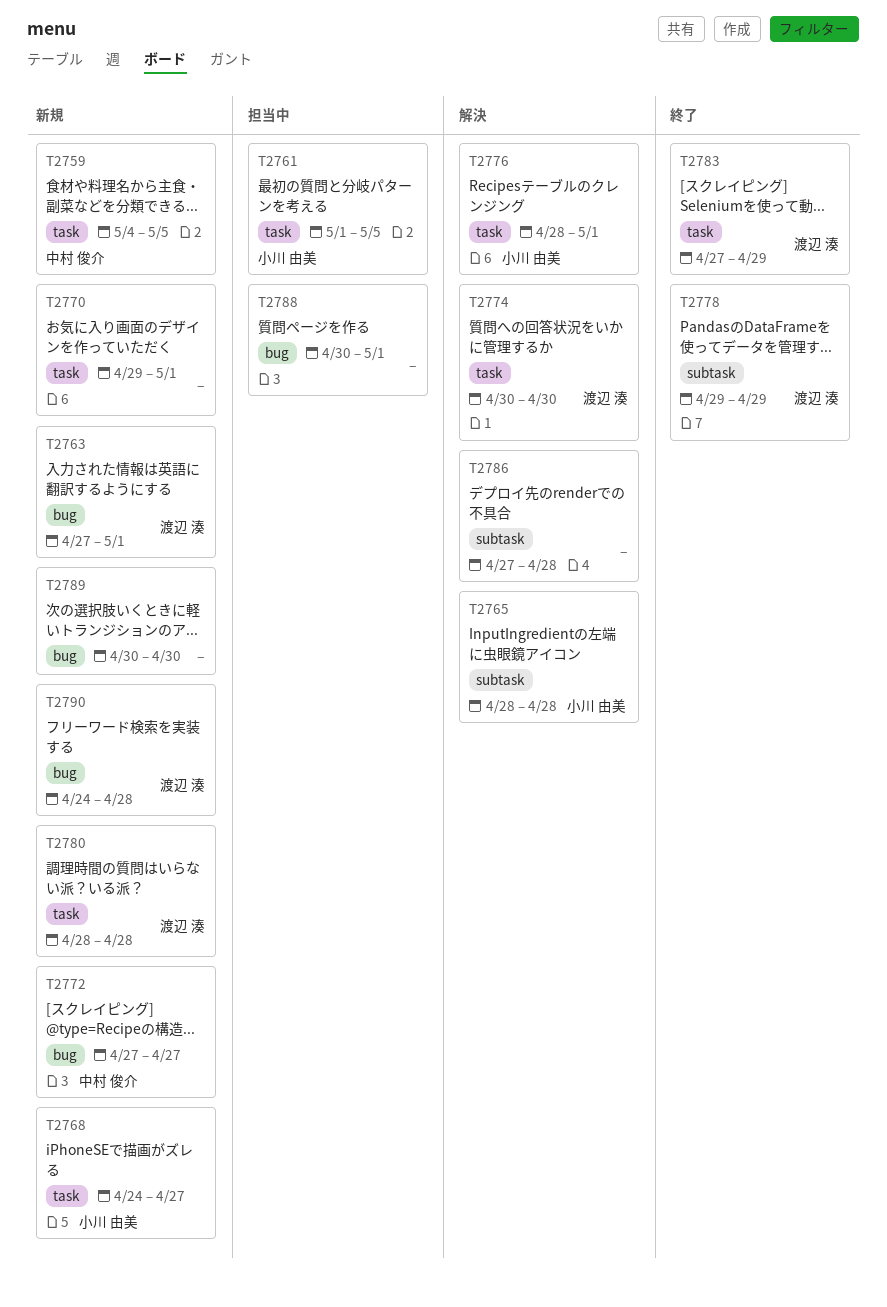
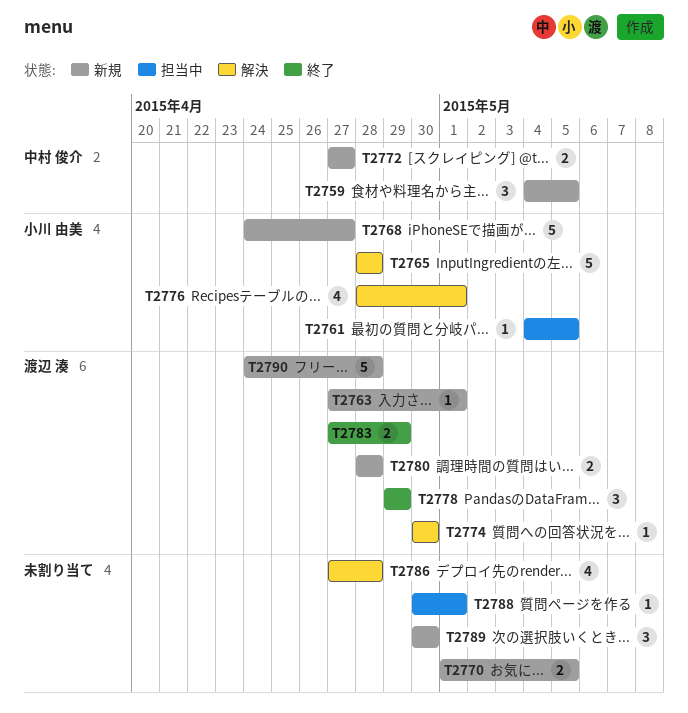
T2761, start: May 1 -> May 4
T2770, start: Apr 29 -> May 1
T2770, due: May 1 -> May 5

